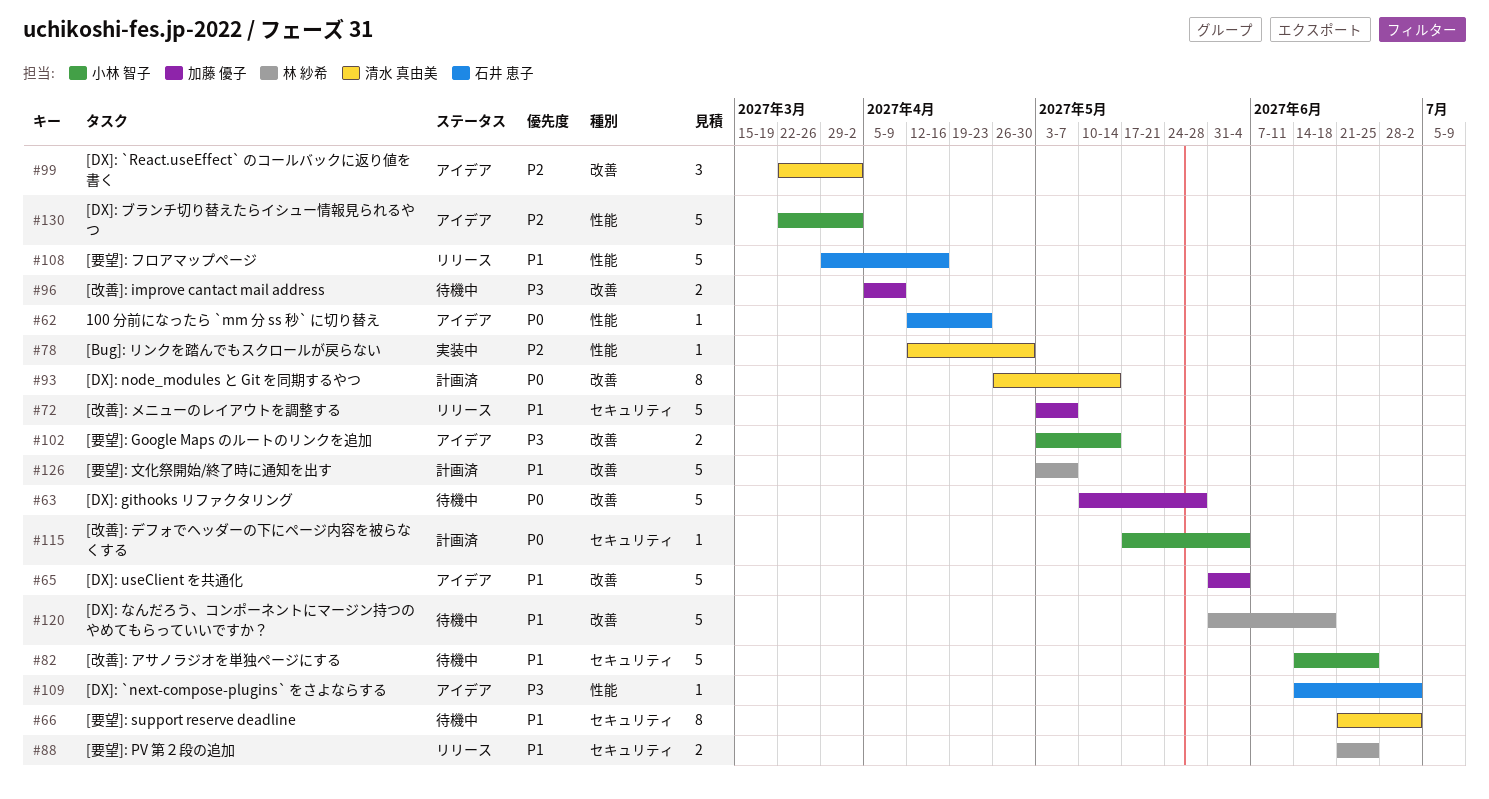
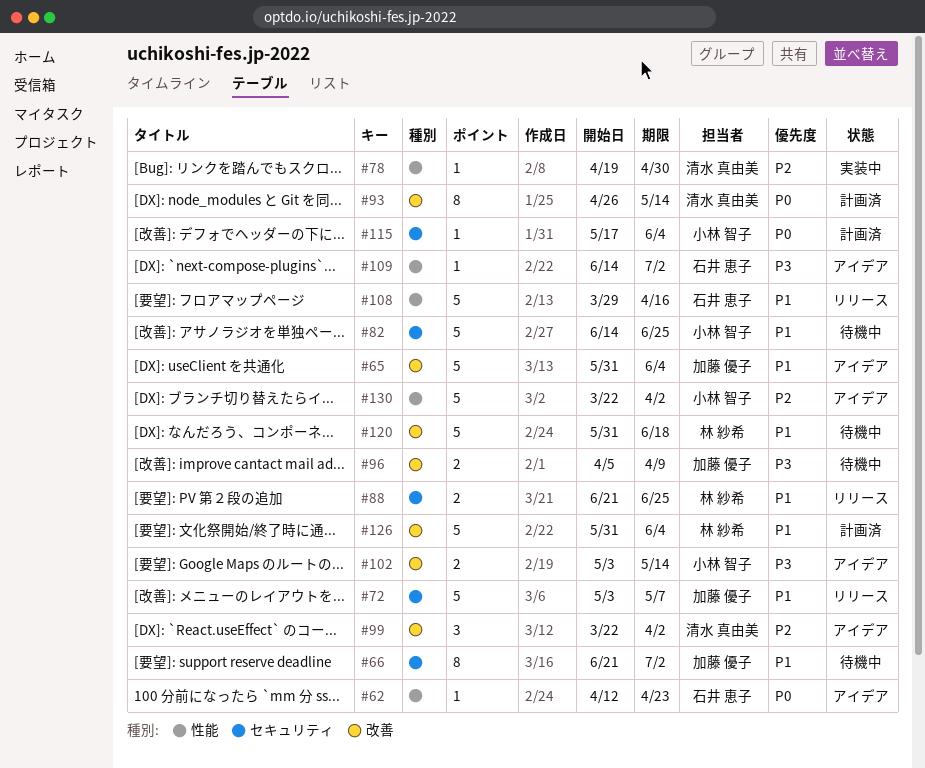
#63: present -> none
#66, owner: 清水 真由美 -> 加藤 優子
#78, start: Apr 12 -> Apr 19
#126, start: May 3 -> May 31
#126, due: May 7 -> Jun 4

